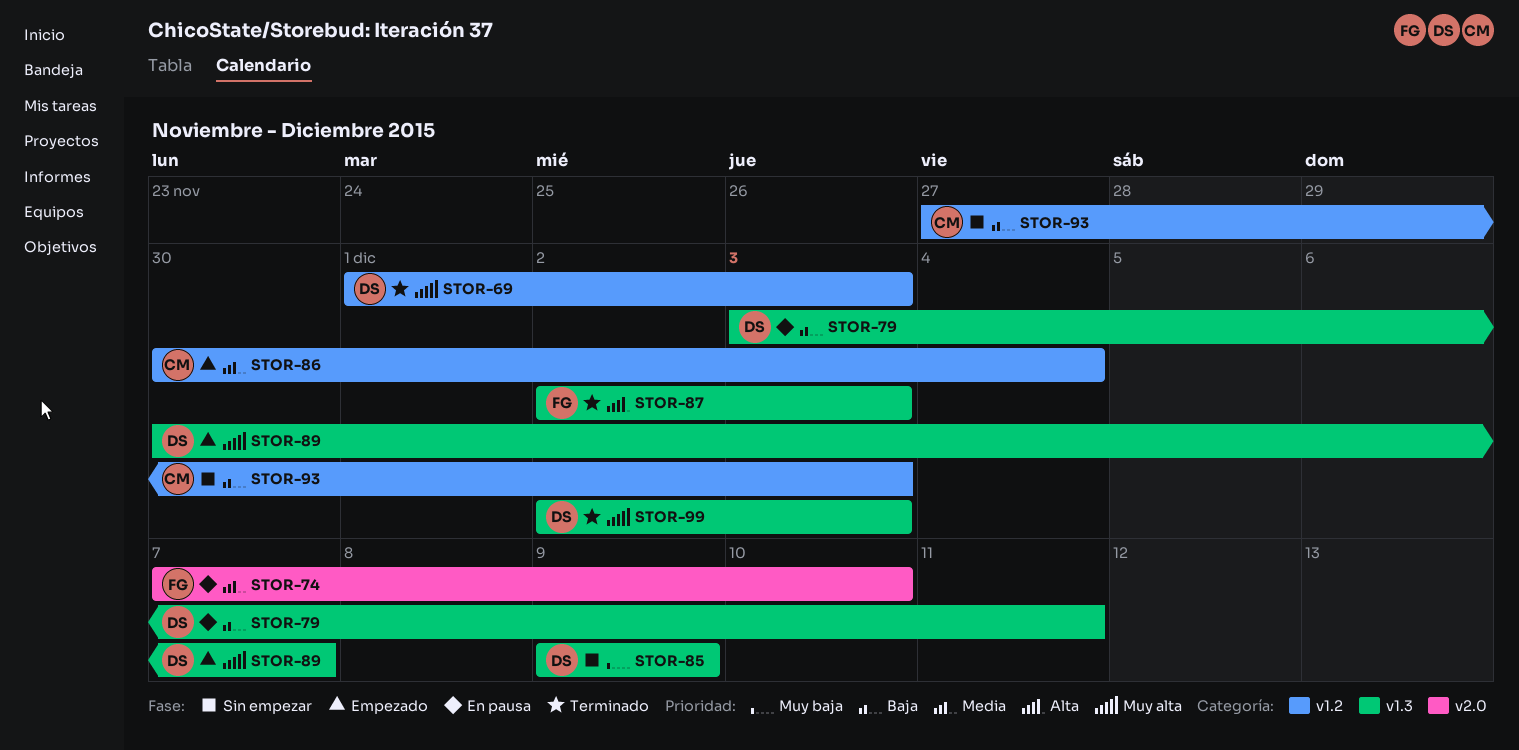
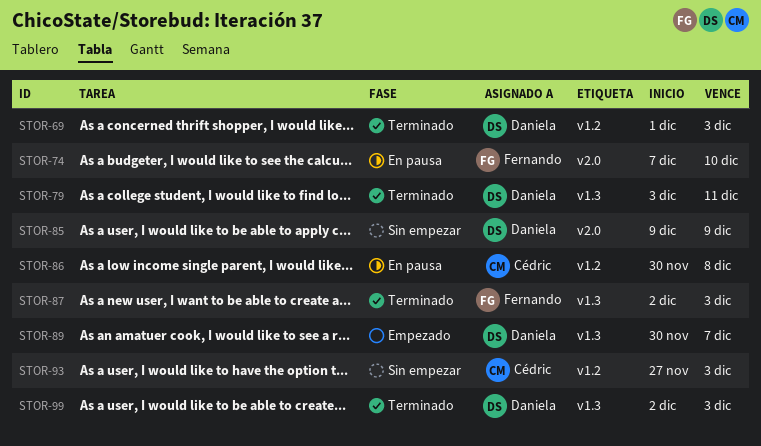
STOR-79, status: En pausa -> Terminado
STOR-85, label: v1.3 -> v2.0
STOR-86, status: Empezado -> En pausa
STOR-86, due: Dec 4 -> Dec 8

